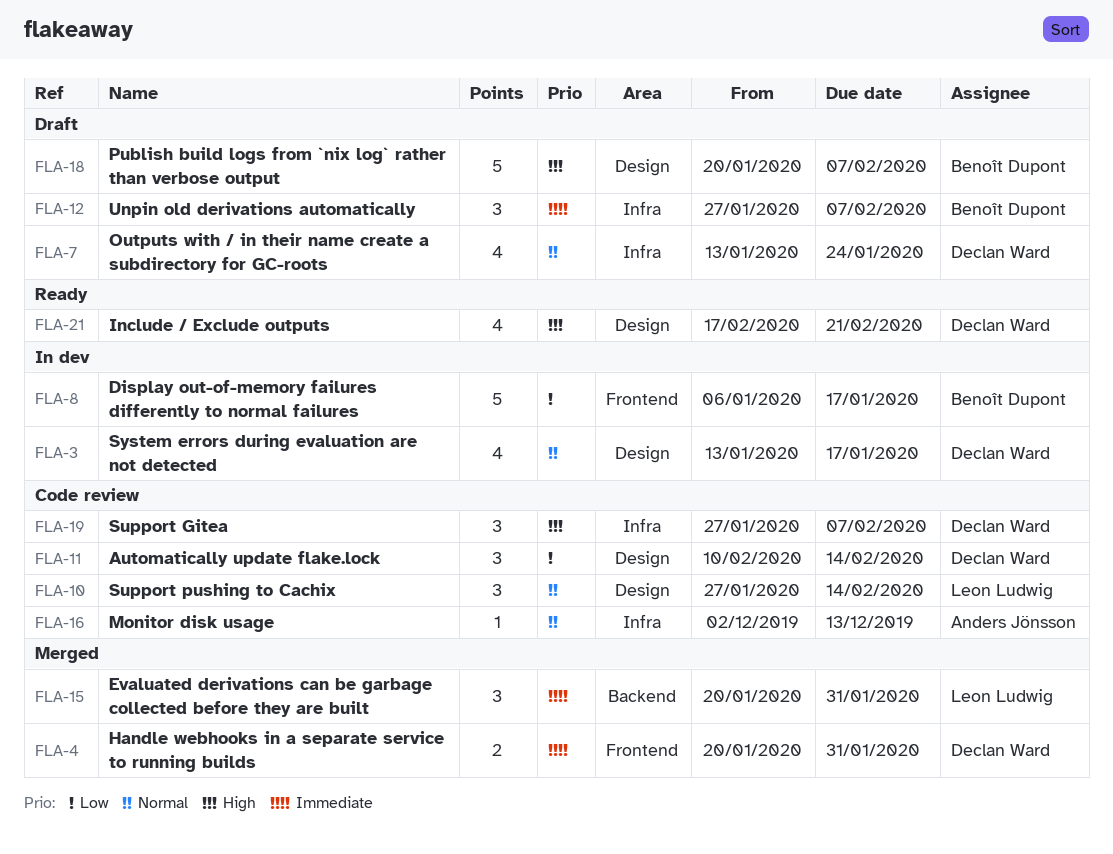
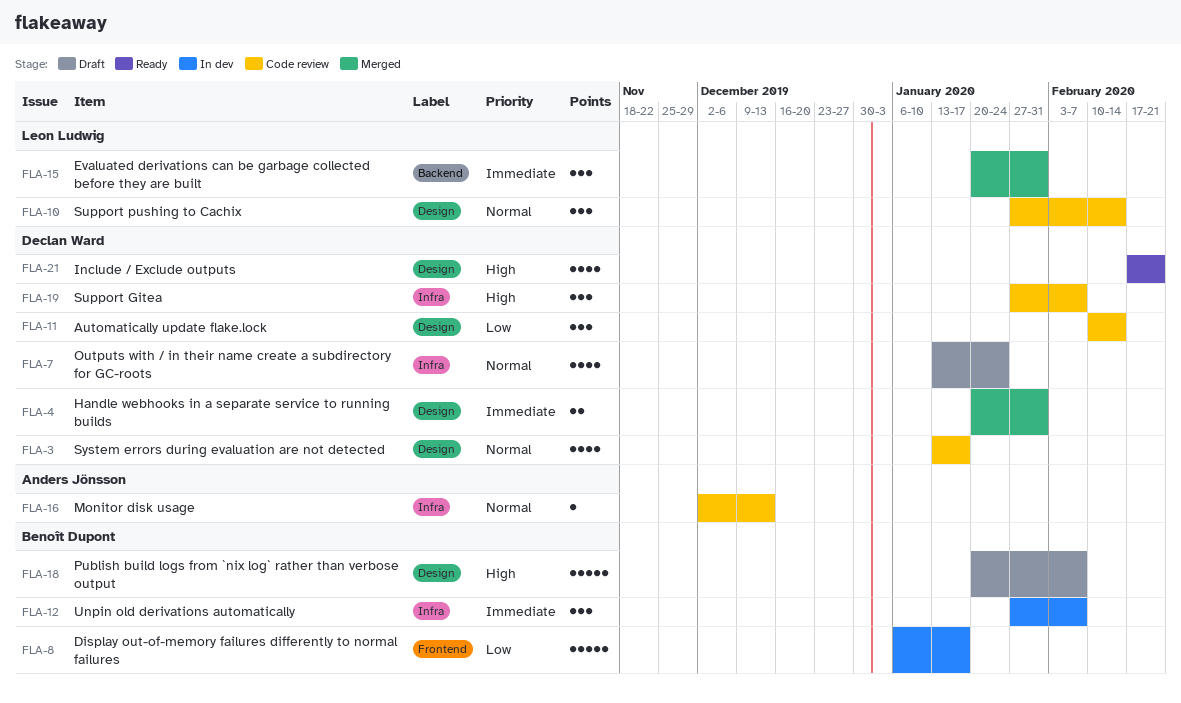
FLA-3, status: In dev -> Code review
FLA-4, label: Frontend -> Design
FLA-12, status: Draft -> In dev

